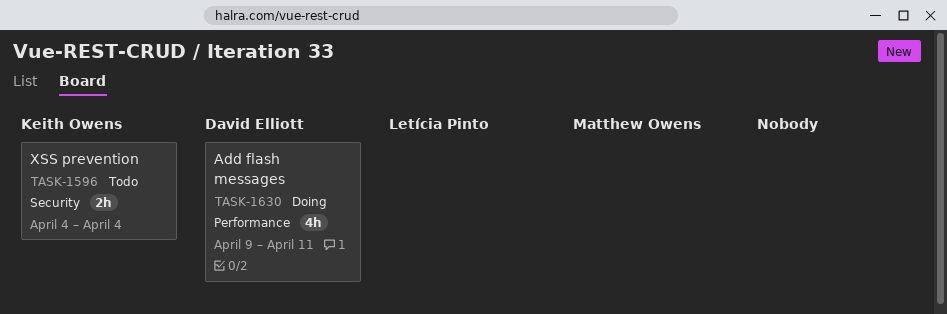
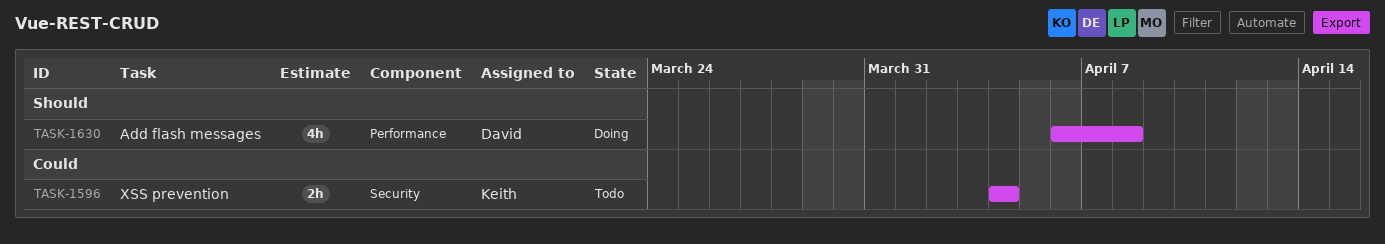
TASK-1630, start: Apr 9 -> Apr 6
TASK-1630, due: Apr 11 -> Apr 8

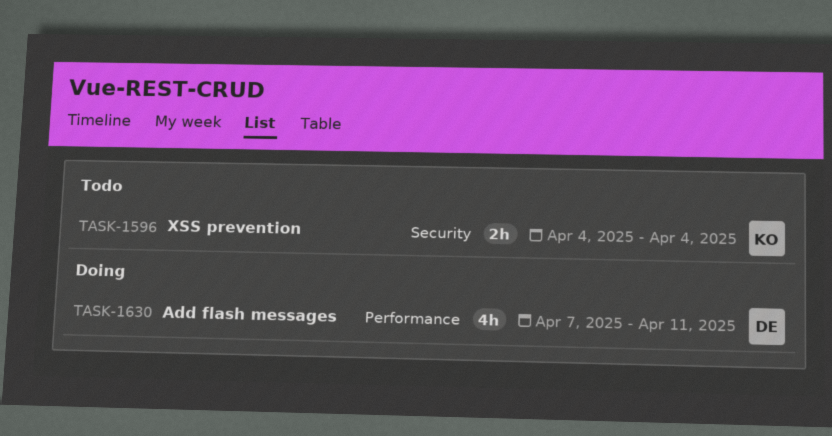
TASK-1630, start: Apr 6 -> Apr 7
TASK-1630, due: Apr 8 -> Apr 11

